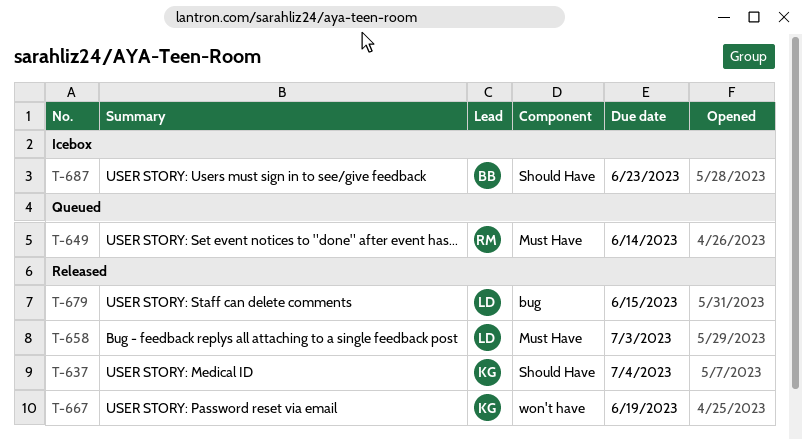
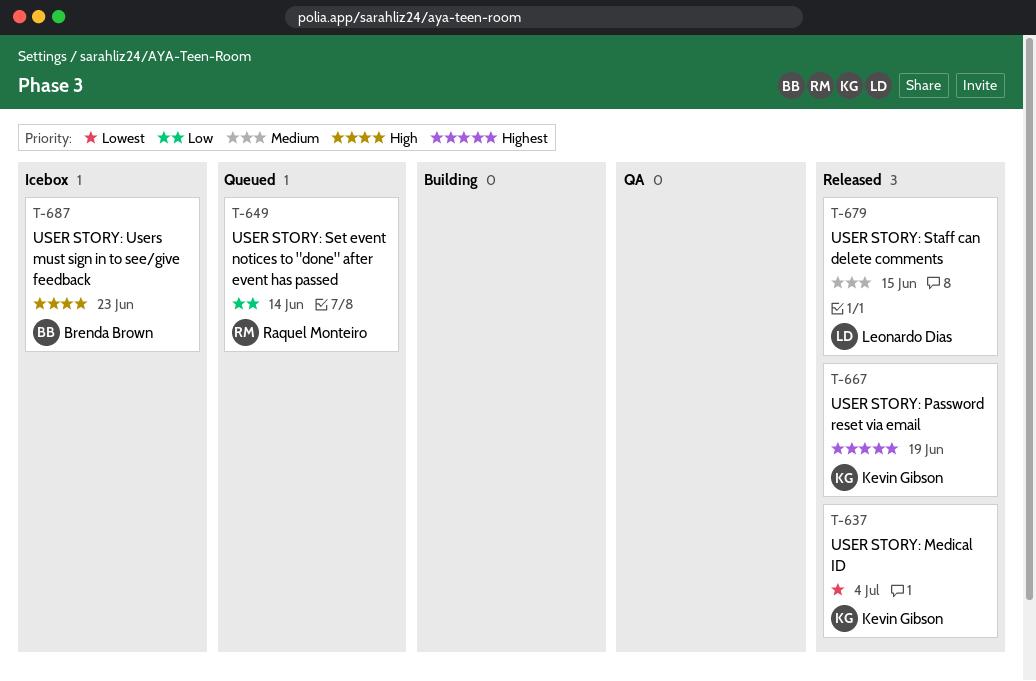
T-658: present -> none

